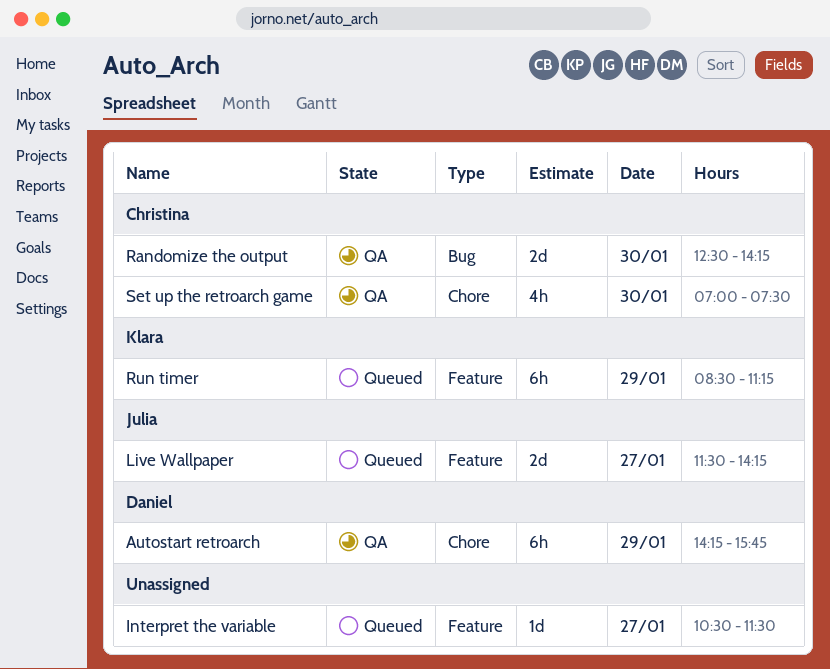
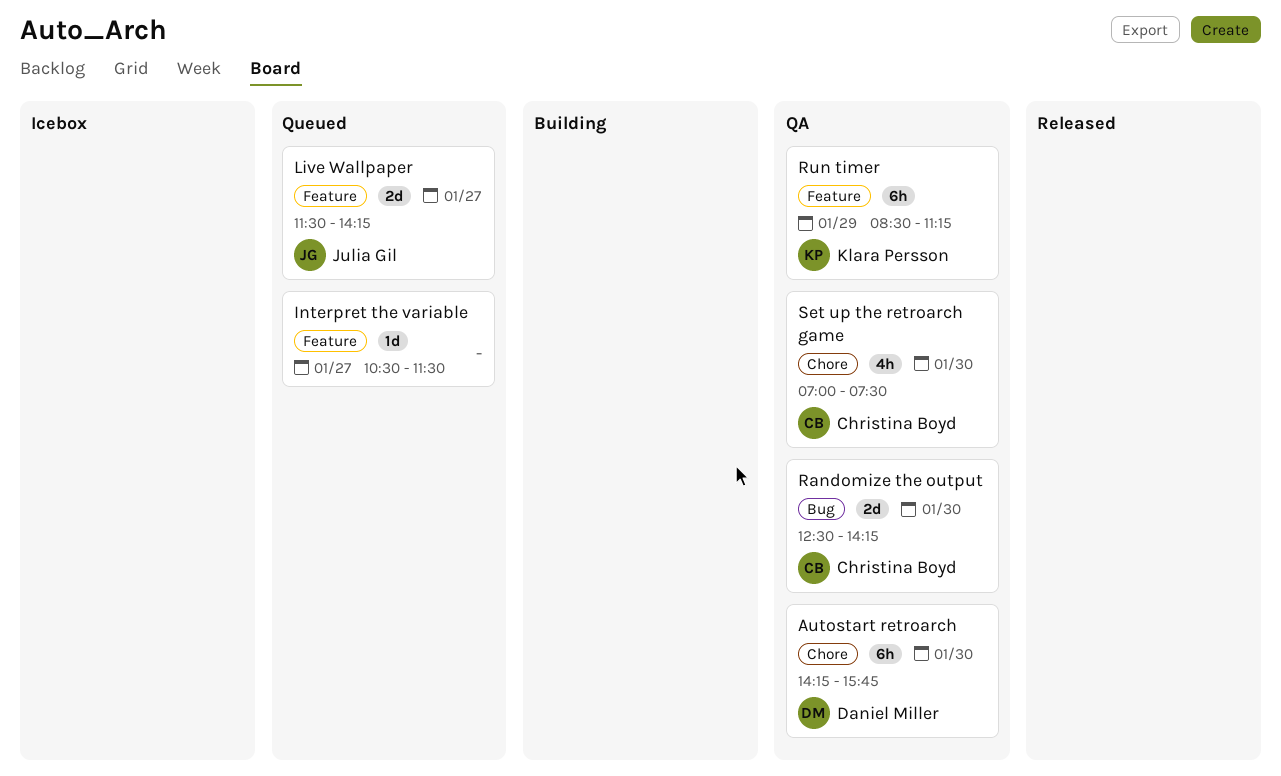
Autostart retroarch, day: Jan 29 -> Jan 30
Run timer, status: Queued -> QA

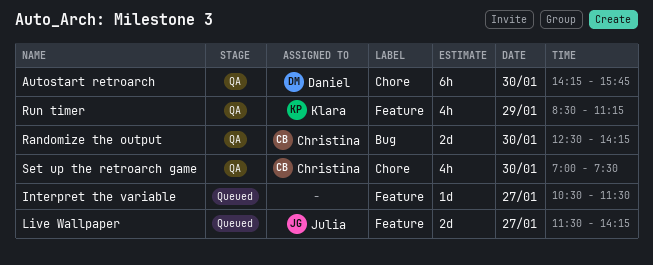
Run timer, estimate: 6h -> 4h

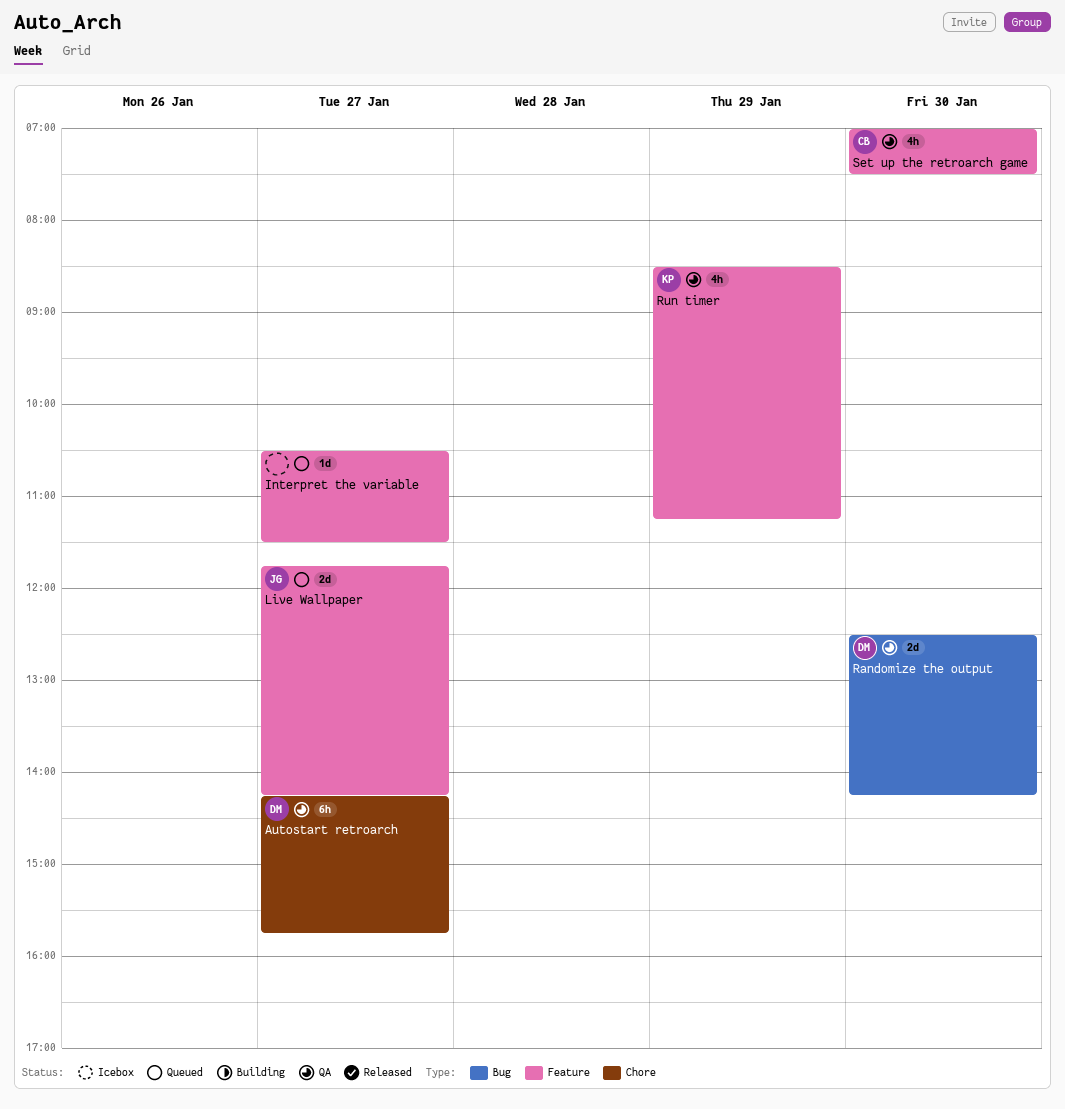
Autostart retroarch, day: Jan 30 -> Jan 27
Live Wallpaper, begins: 11:30 -> 11:45
Randomize the output, owner: Christina -> Daniel
Set up the retroarch game, label: Chore -> Feature

